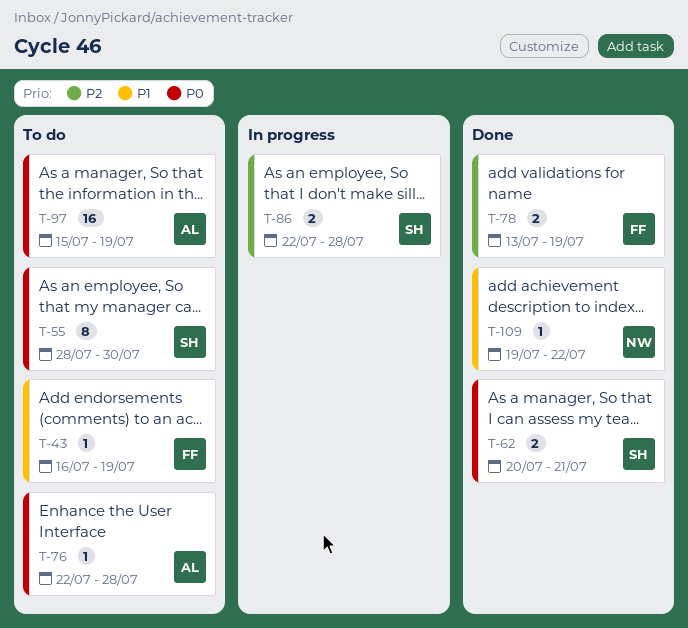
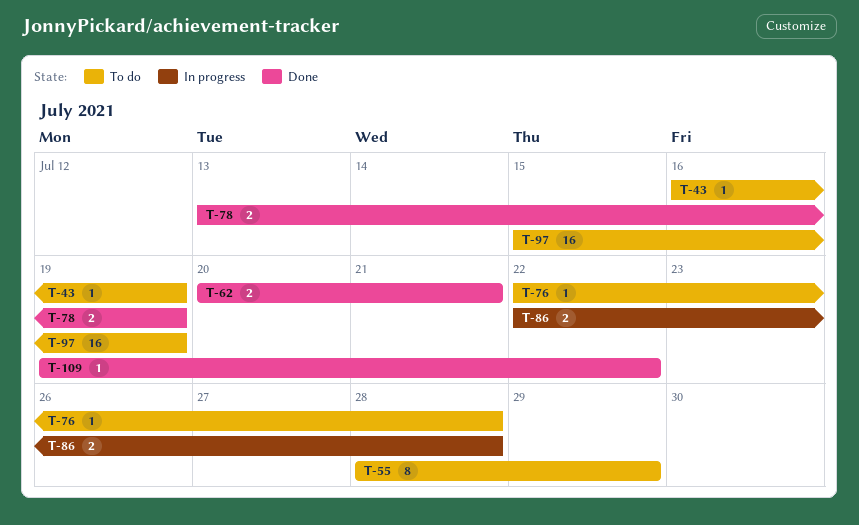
T-55, due: Jul 30 -> Jul 29

